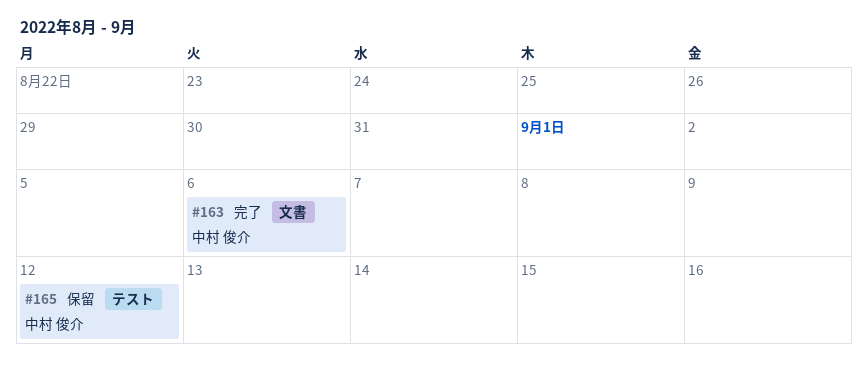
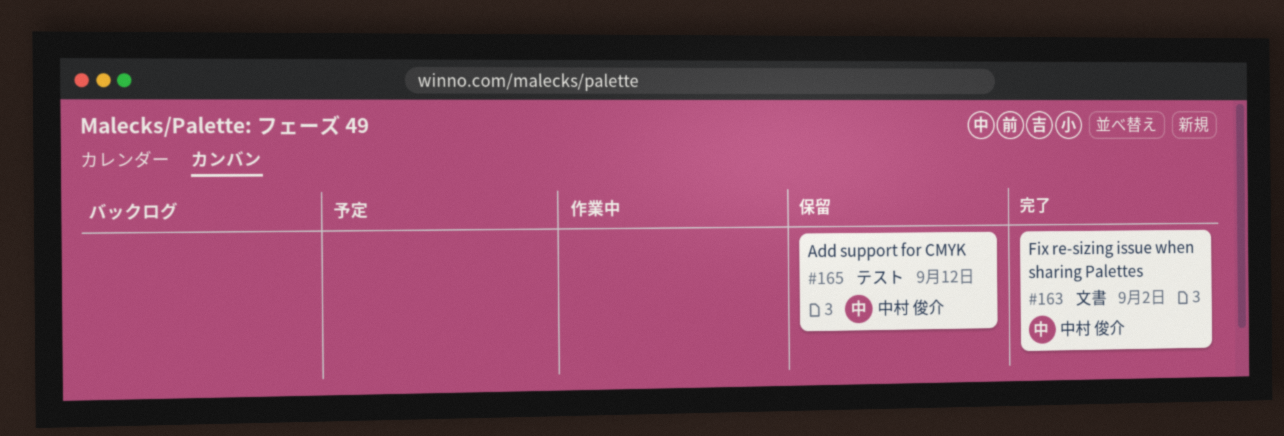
#163, due: Sep 6 -> Sep 2

